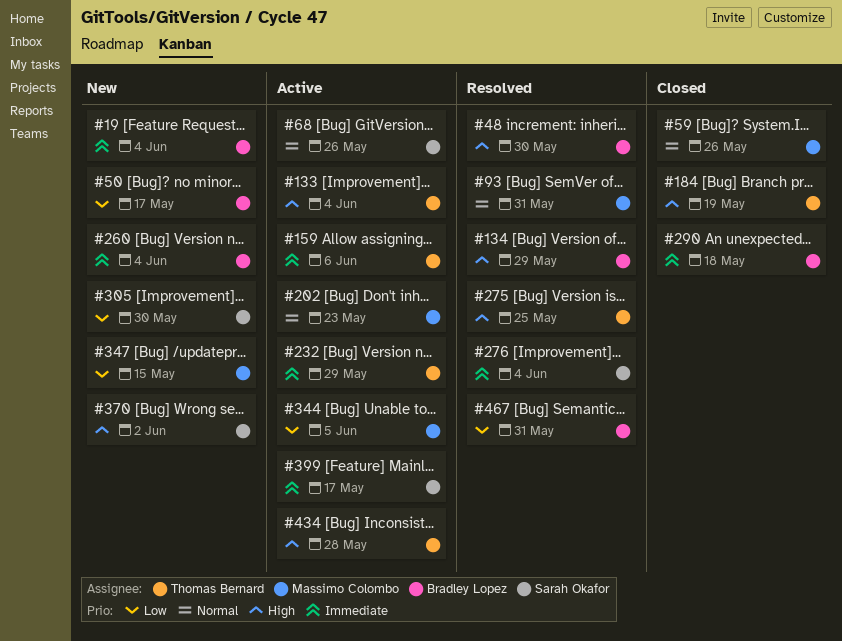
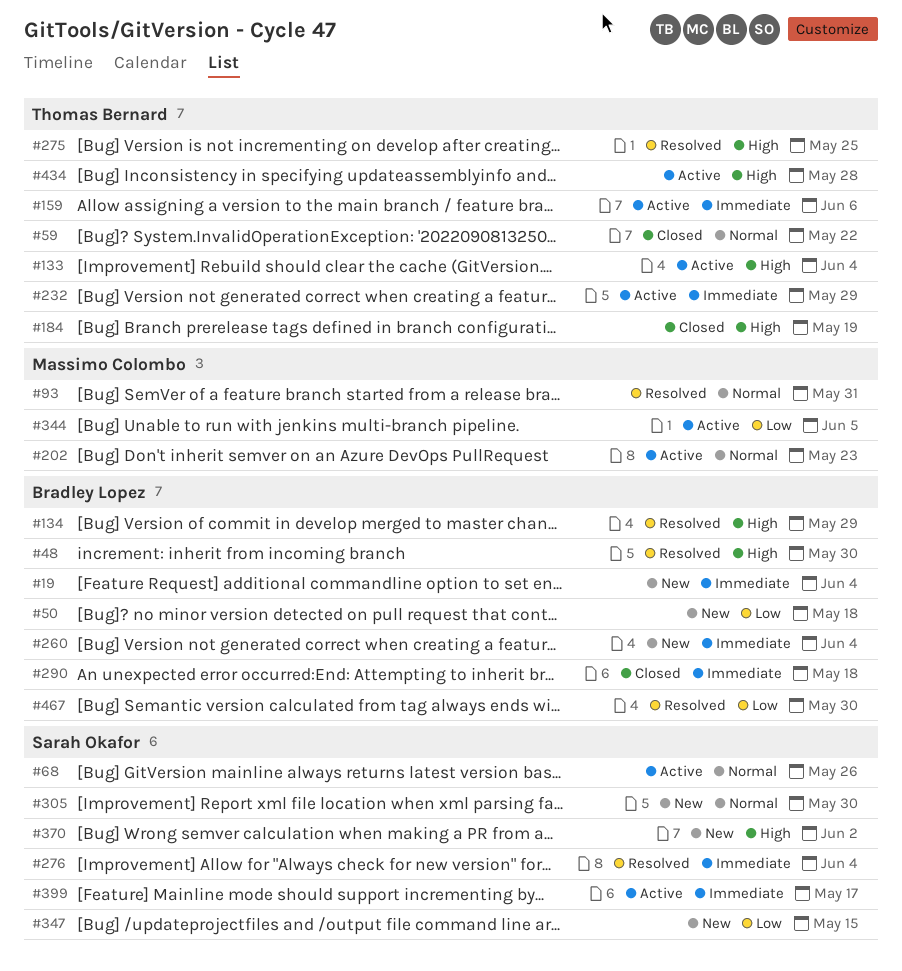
#50, due: May 17 -> May 18
#59, owner: Massimo Colombo -> Thomas Bernard
#59, due: May 26 -> May 22
#305, priority: Low -> Normal
#347, owner: Massimo Colombo -> Sarah Okafor
#467, due: May 31 -> May 30

